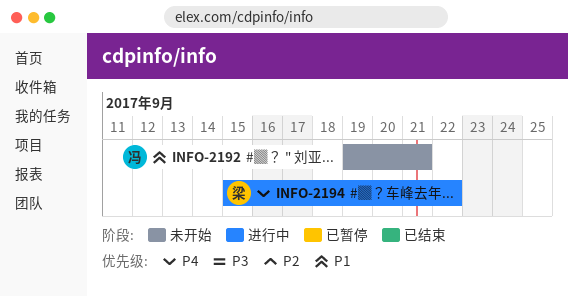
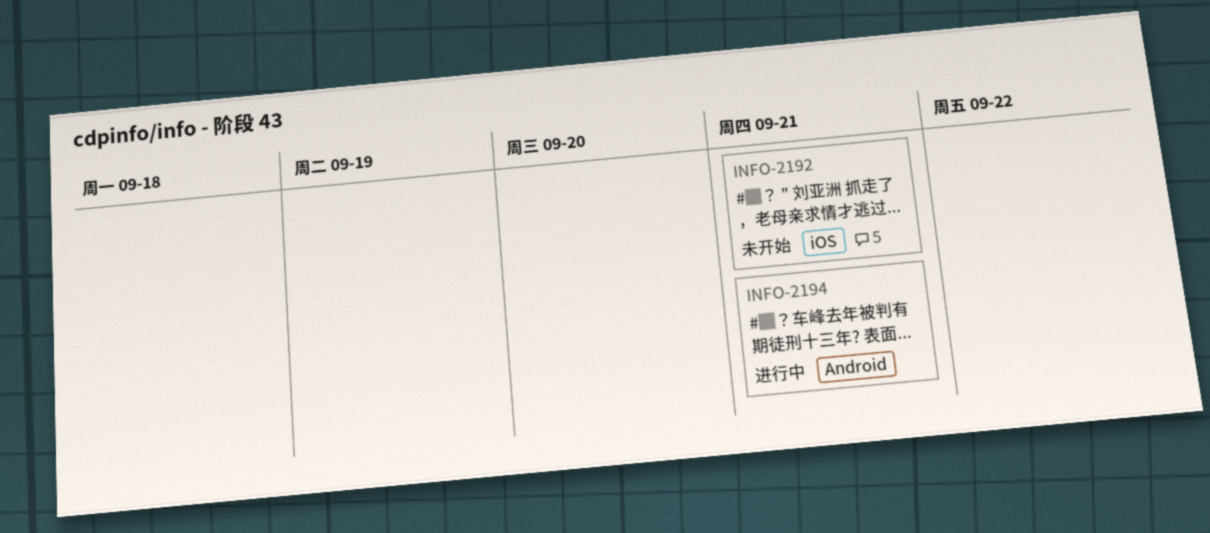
INFO-2194, due: Sep 22 -> Sep 21

